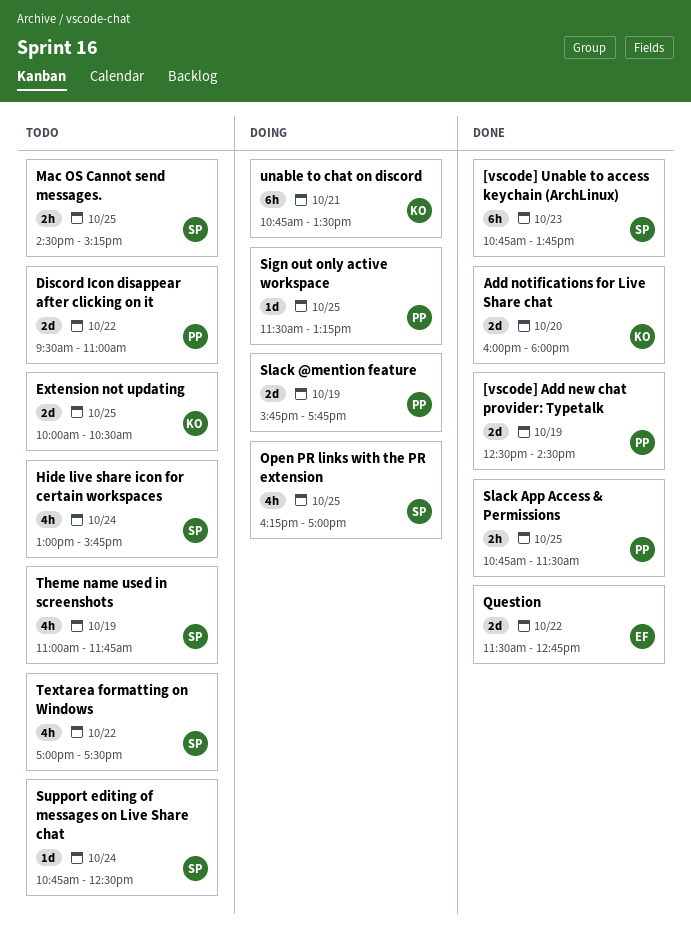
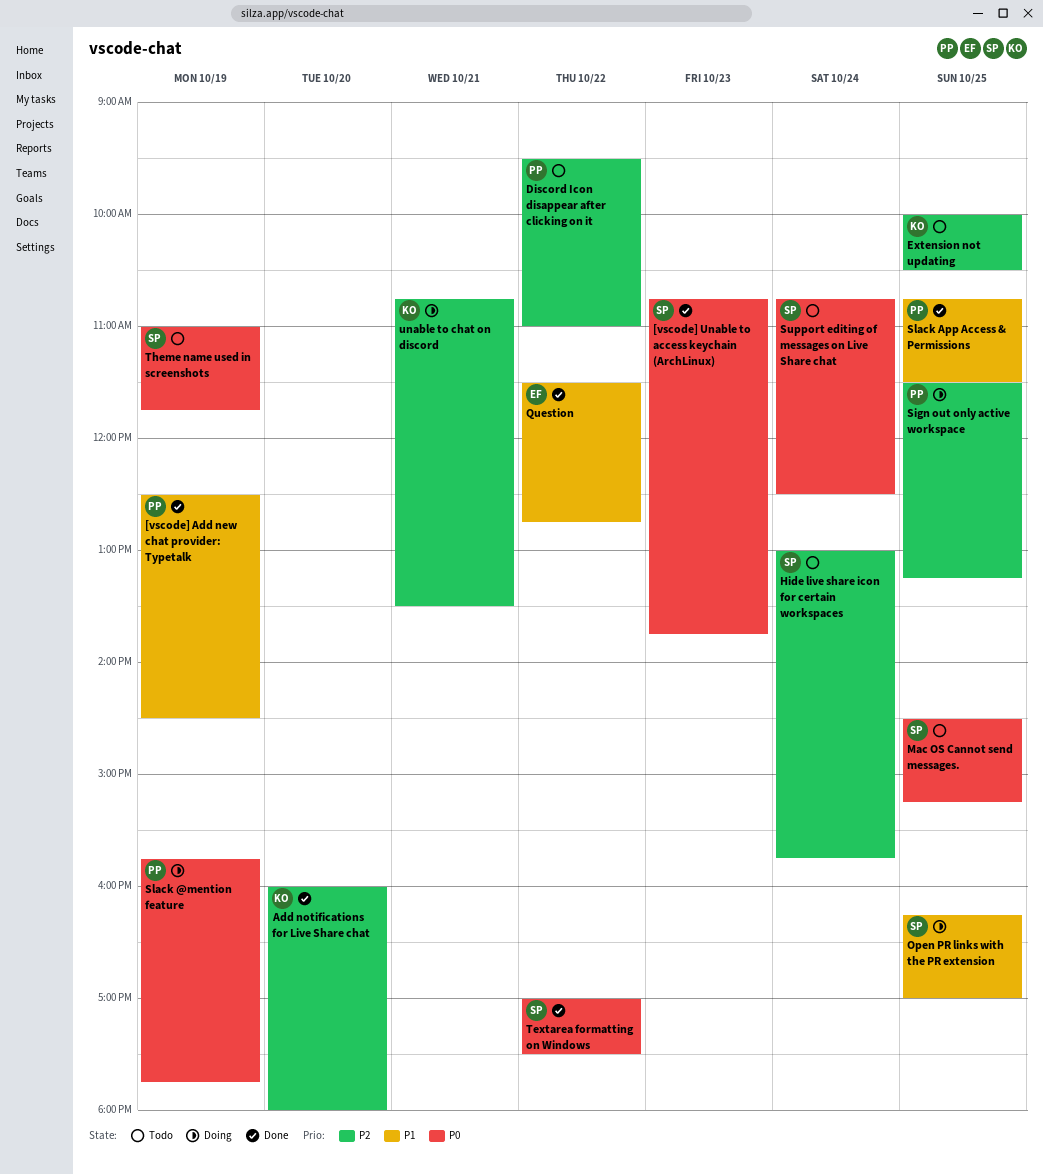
Textarea formatting on Windows, status: Todo -> Done

